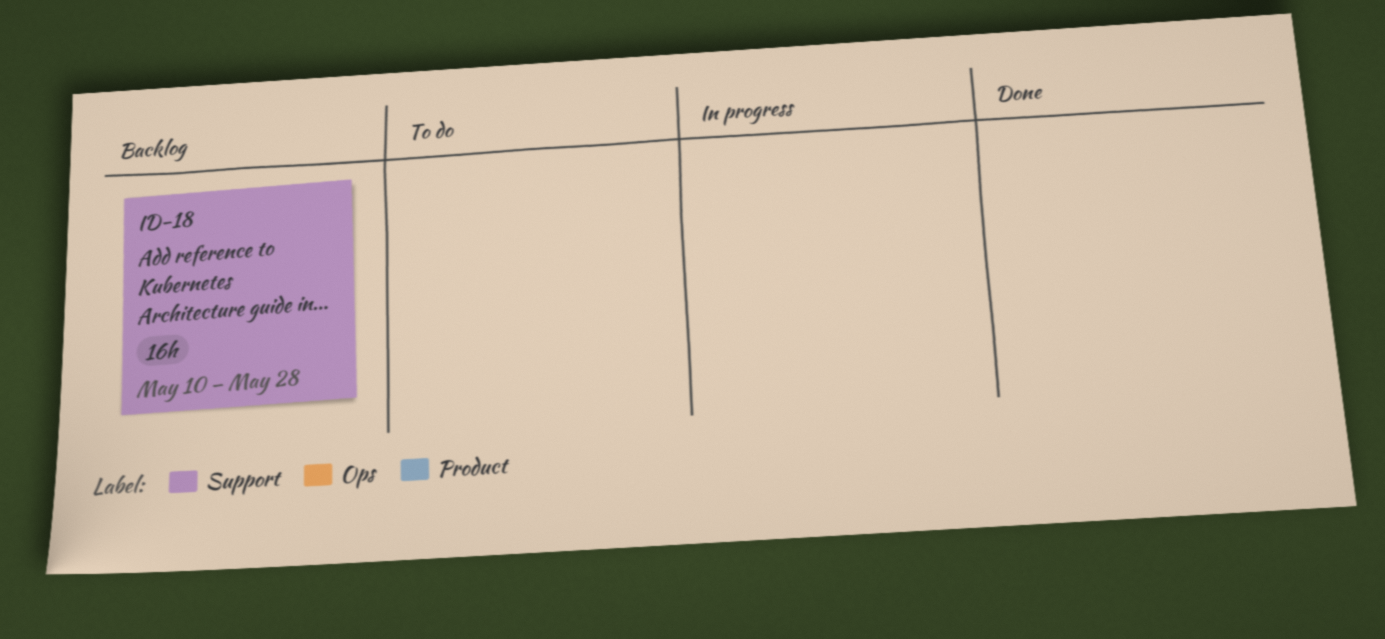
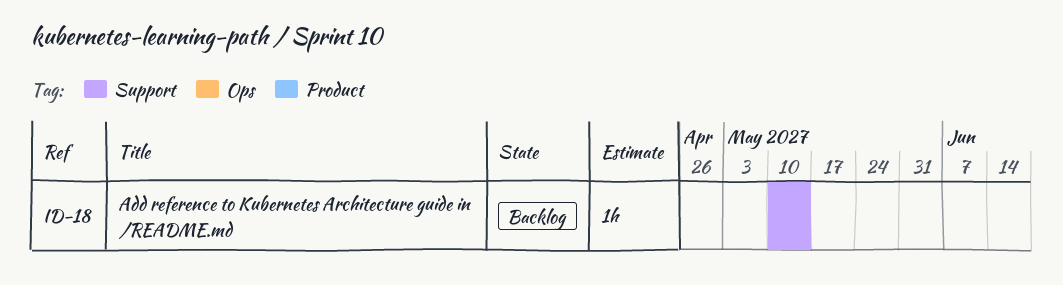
ID-18, estimate: 16h -> 1h
ID-18, due: May 28 -> May 14

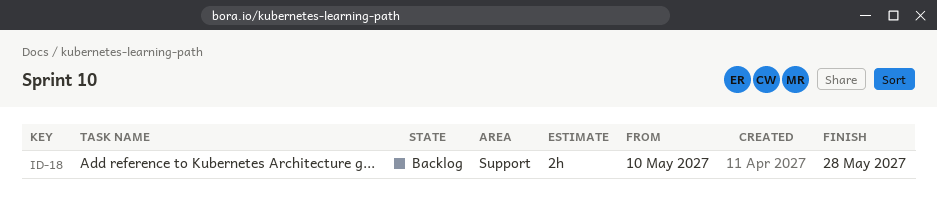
ID-18, estimate: 1h -> 2h
ID-18, due: May 14 -> May 28

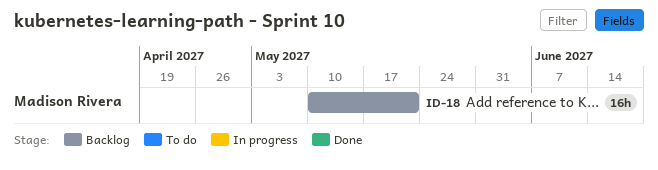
ID-18, estimate: 2h -> 16h
ID-18, due: May 28 -> May 21

